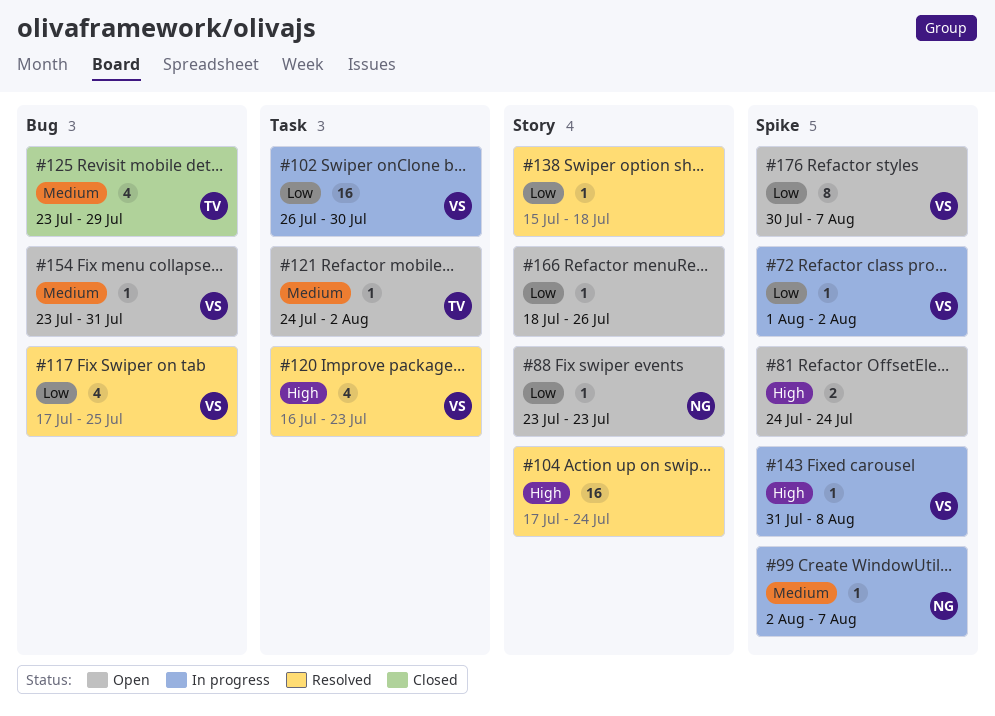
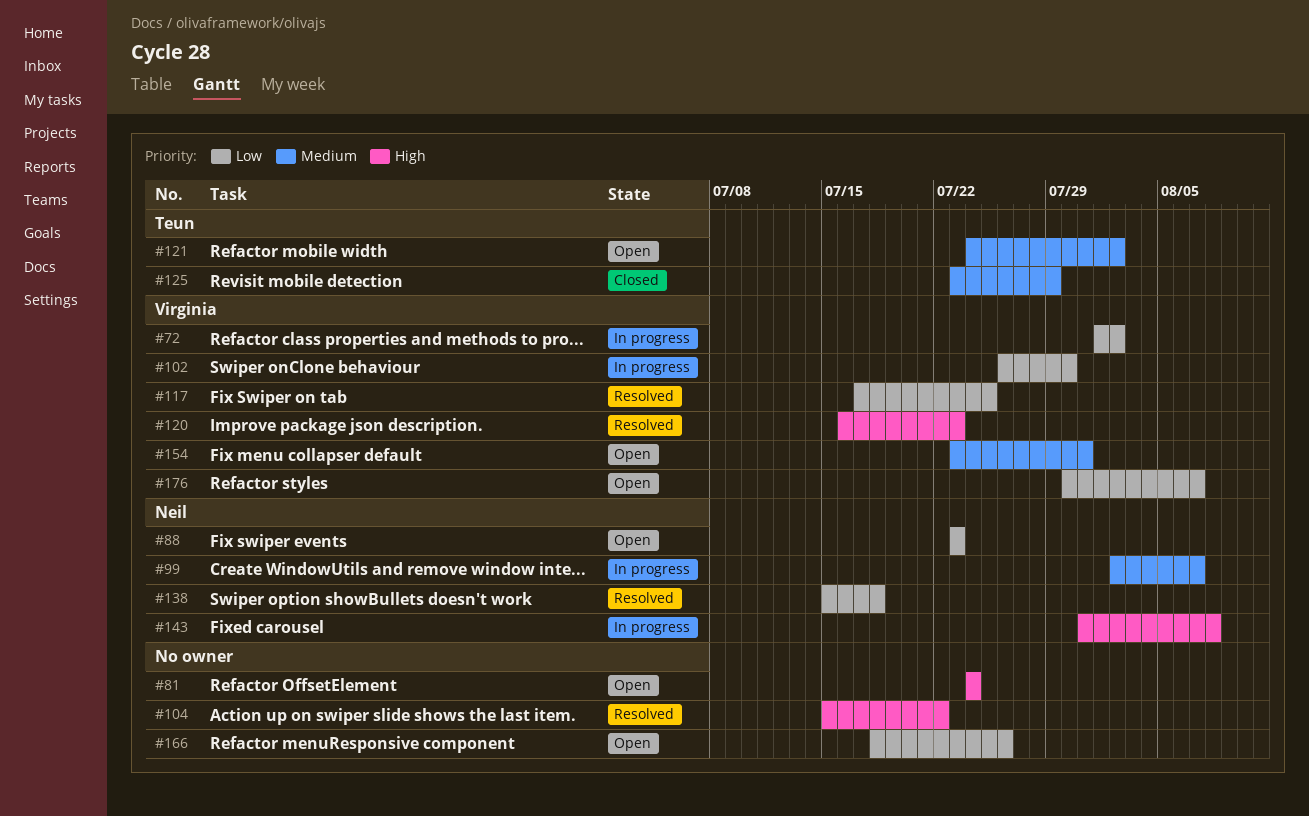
#104, start: Jul 17 -> Jul 15
#104, due: Jul 24 -> Jul 22
#138, owner: none -> Neil
#143, owner: Virginia -> Neil

